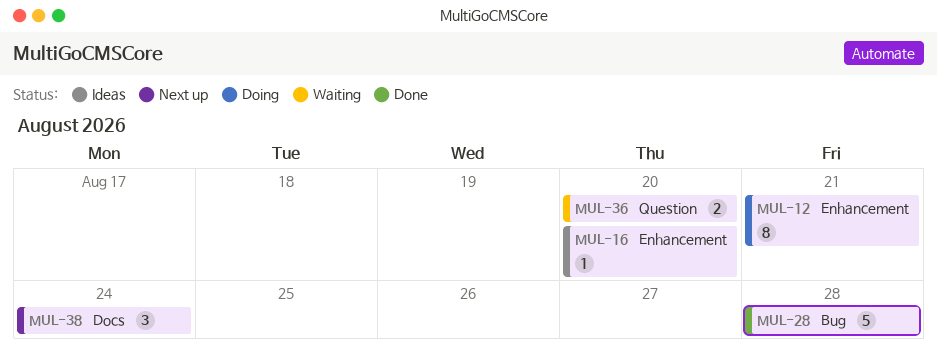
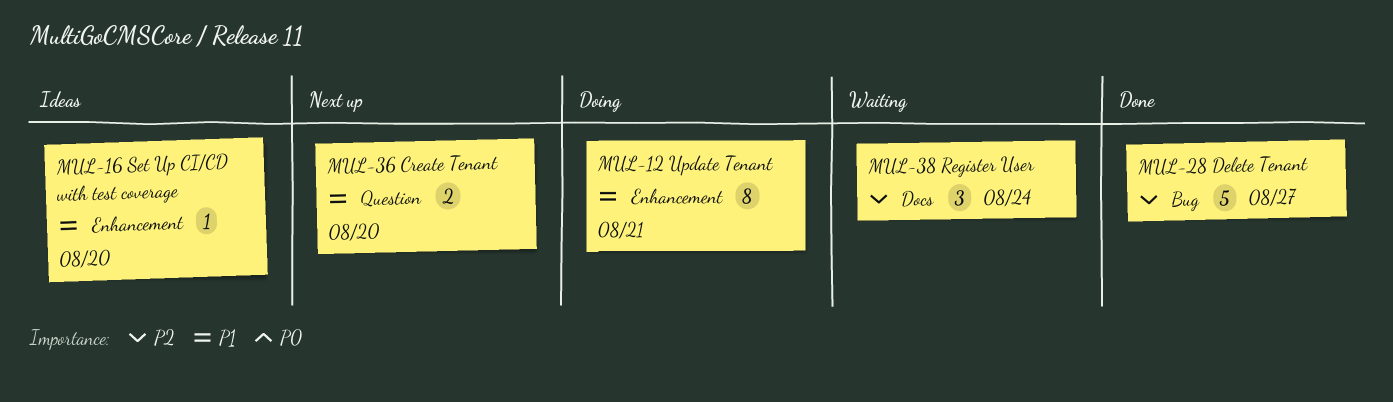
MUL-28, due: Aug 28 -> Aug 27
MUL-36, status: Waiting -> Next up
MUL-38, status: Next up -> Waiting

